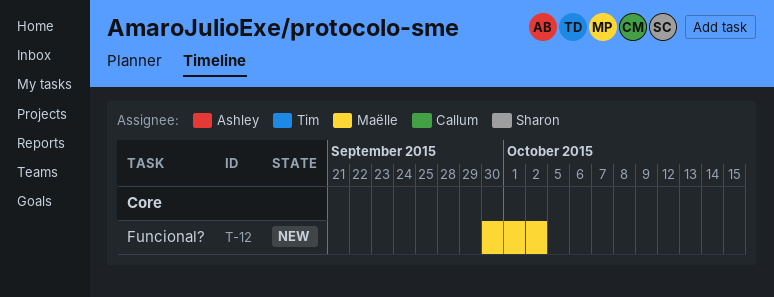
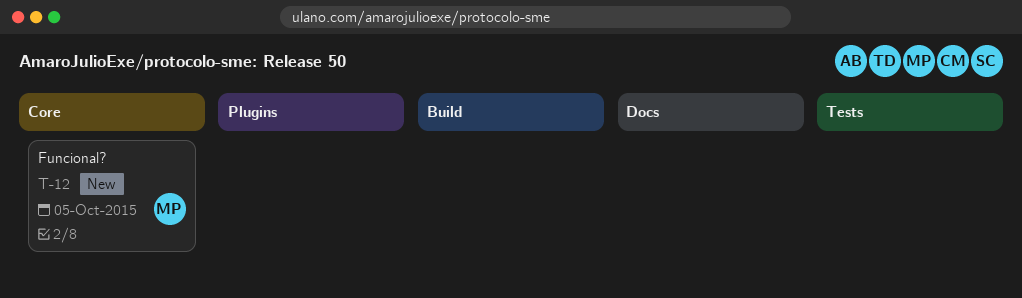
T-12, due: Oct 2 -> Oct 5

